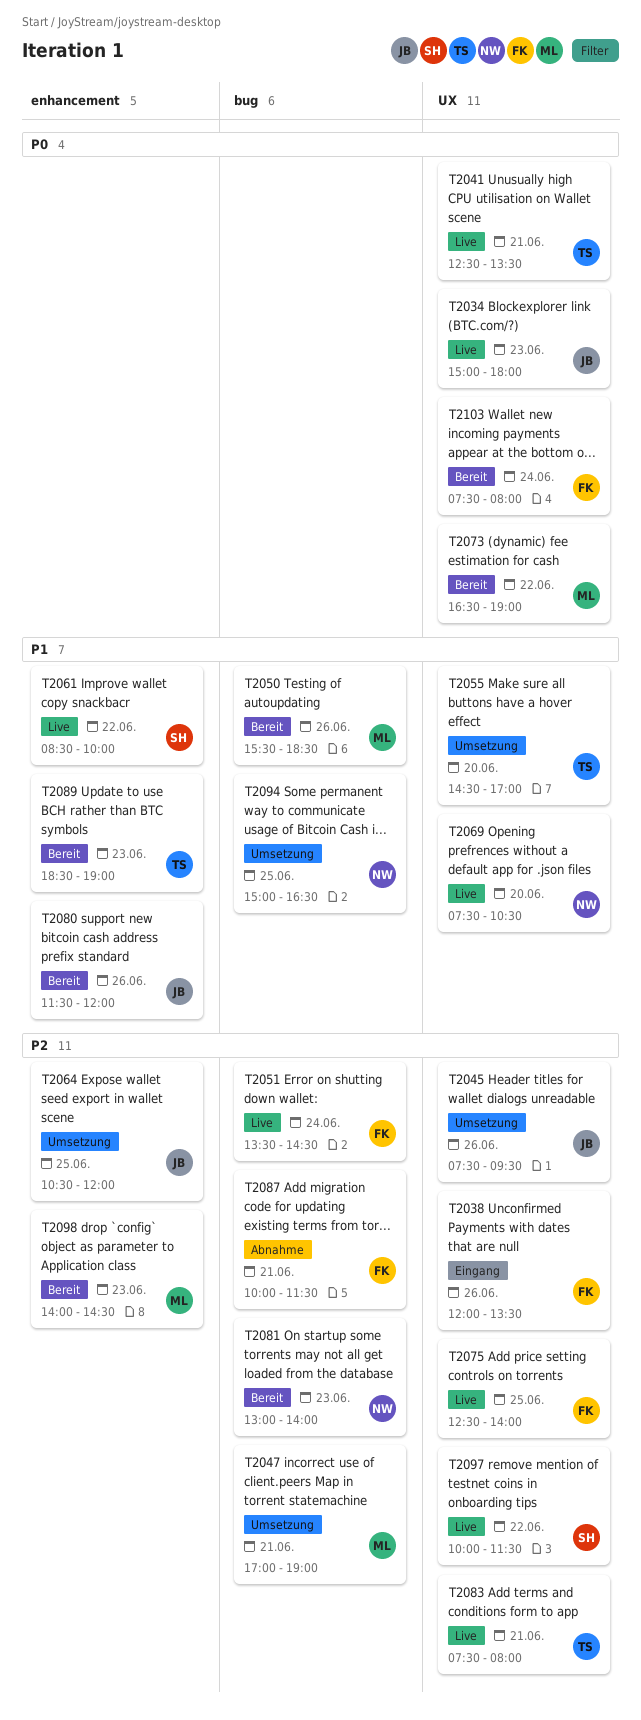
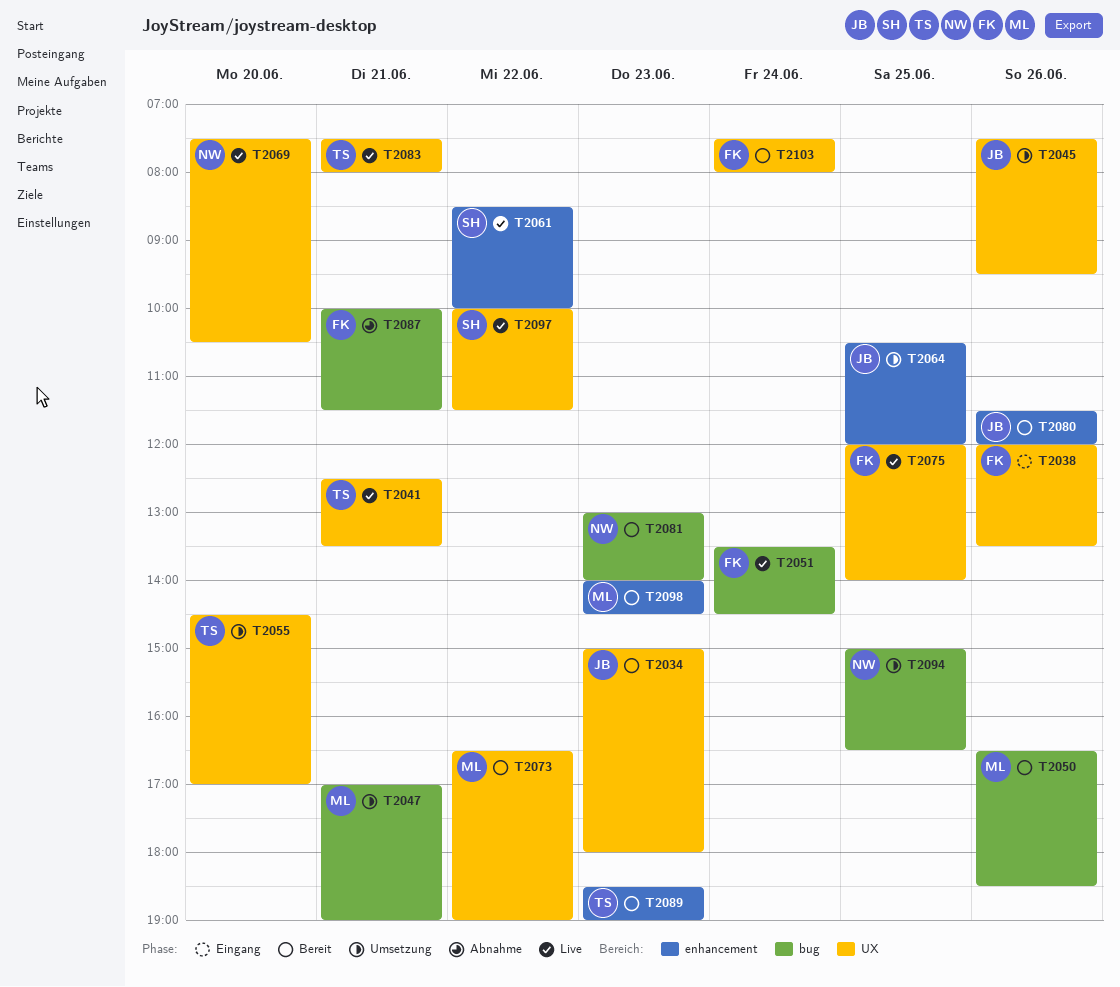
T2034, status: Live -> Bereit
T2050, begins: 15:30 -> 16:30
T2075, begins: 12:30 -> 12:00

